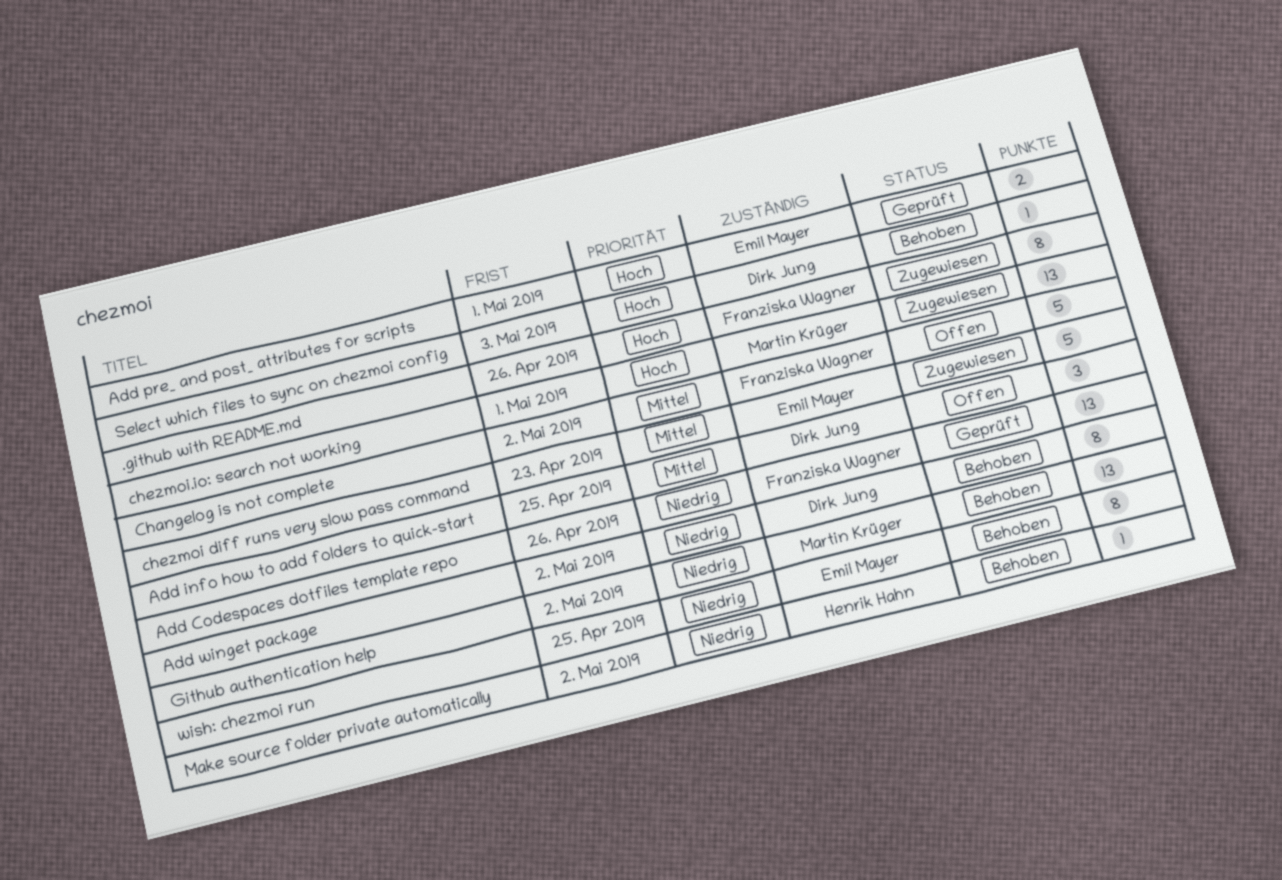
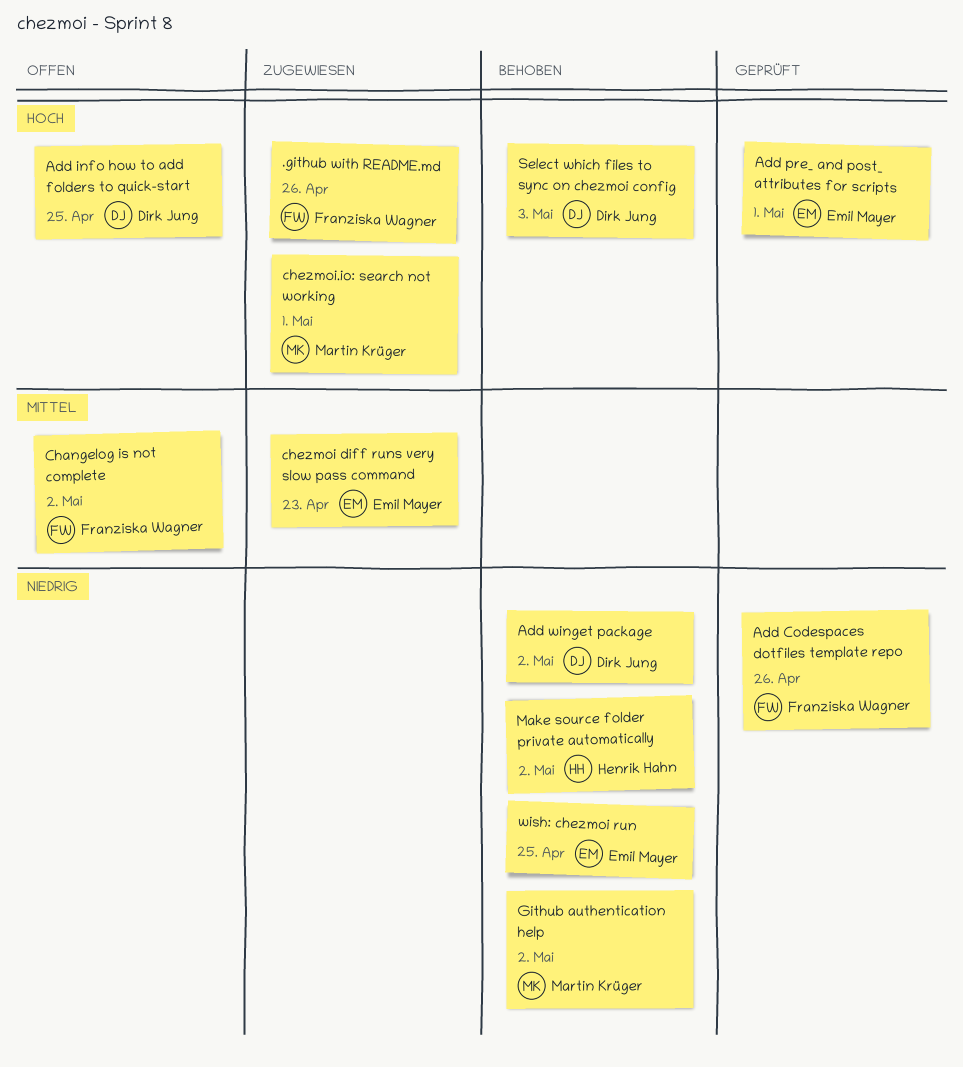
Add info how to add folders to quick-start, priority: Mittel -> Hoch

